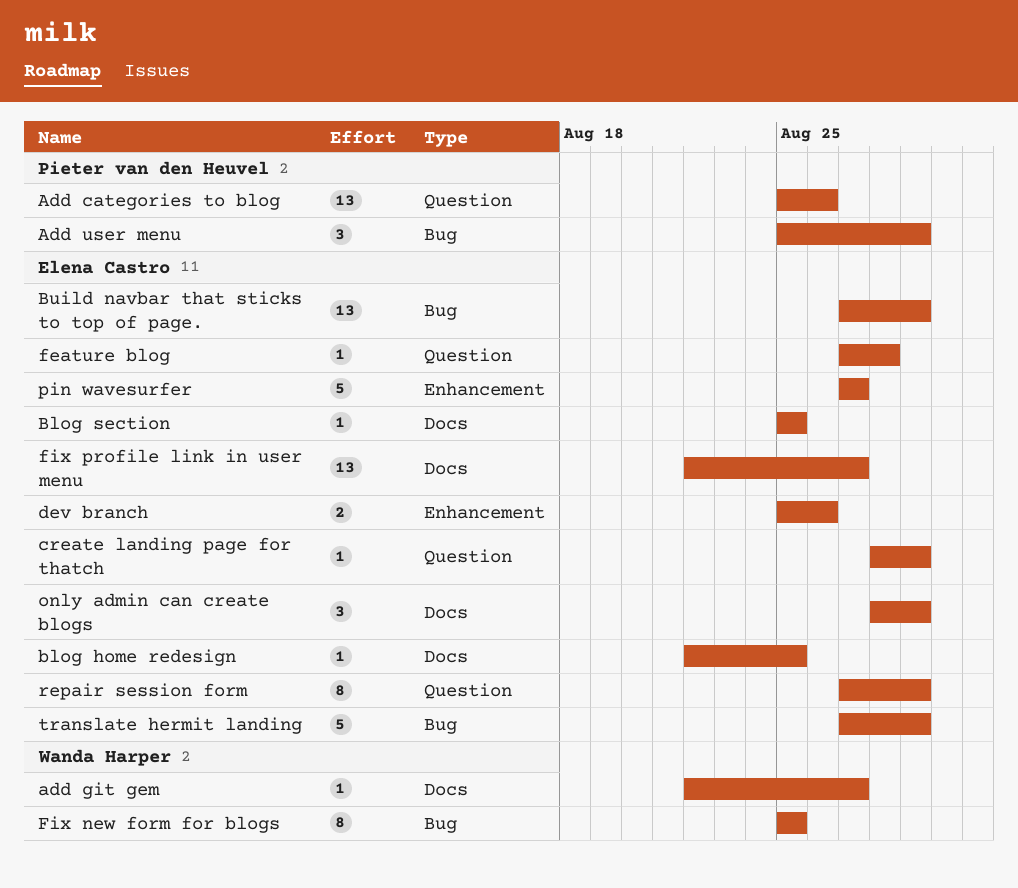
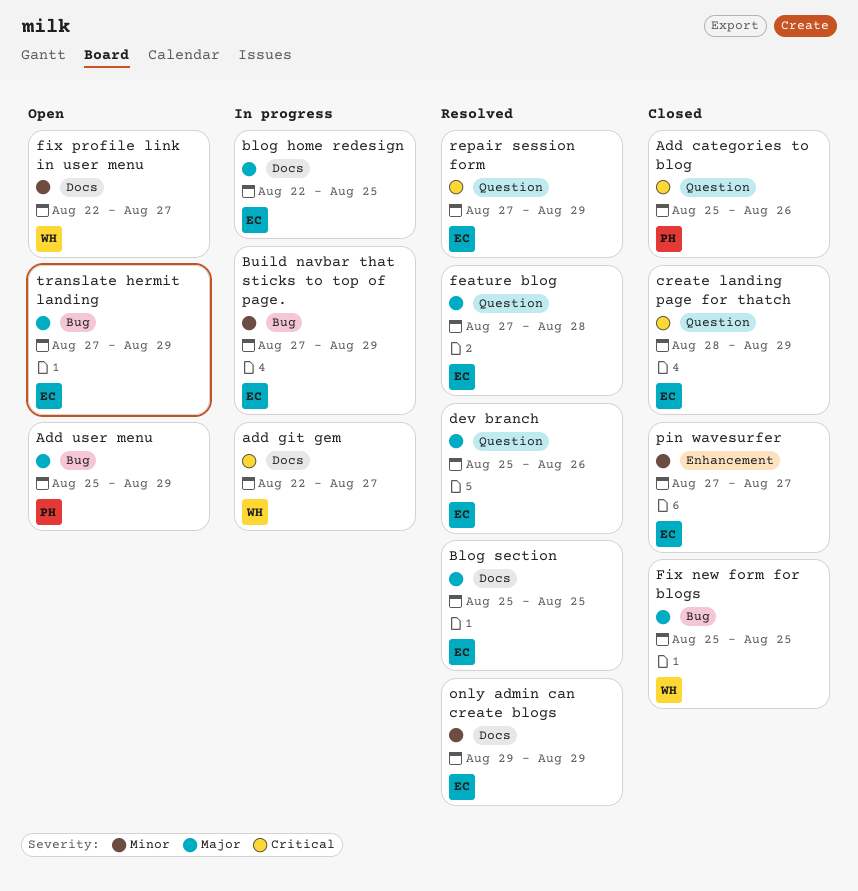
dev branch, label: Enhancement -> Question
fix profile link in user menu, owner: Elena Castro -> Wanda Harper
only admin can create blogs, start: Aug 28 -> Aug 29

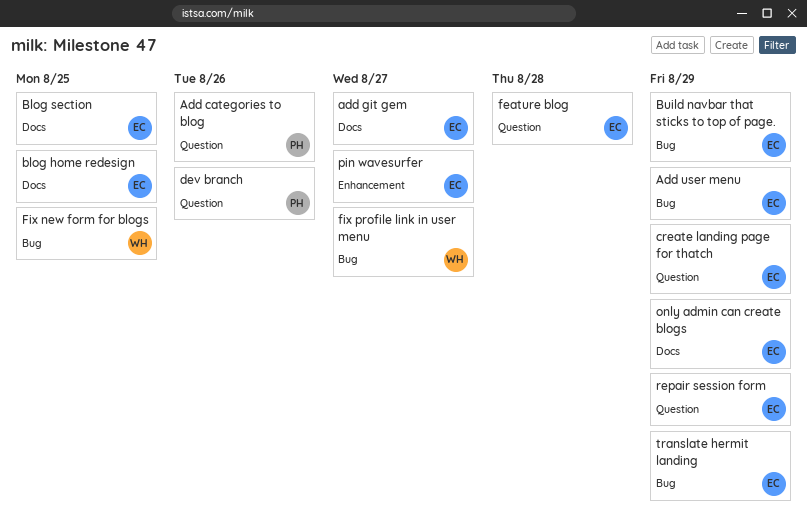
add git gem, owner: WH -> EC
Add user menu, owner: PH -> EC
dev branch, owner: EC -> PH
fix profile link in user menu, label: Docs -> Bug

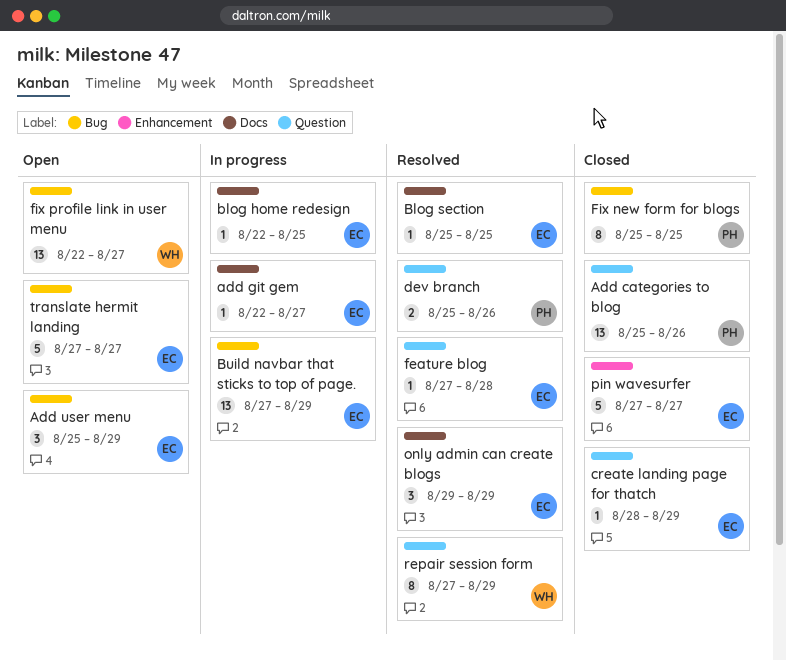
Fix new form for blogs, owner: WH -> PH
repair session form, owner: EC -> WH
translate hermit landing, due: Aug 29 -> Aug 27

